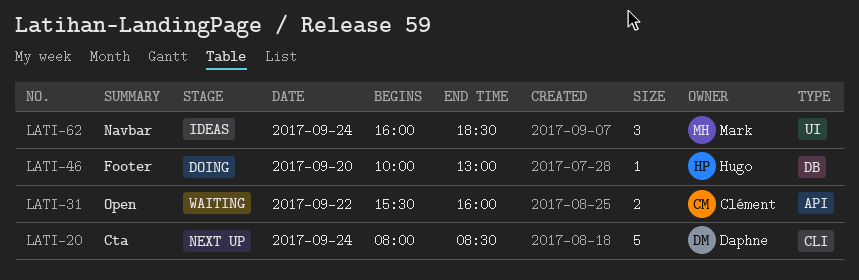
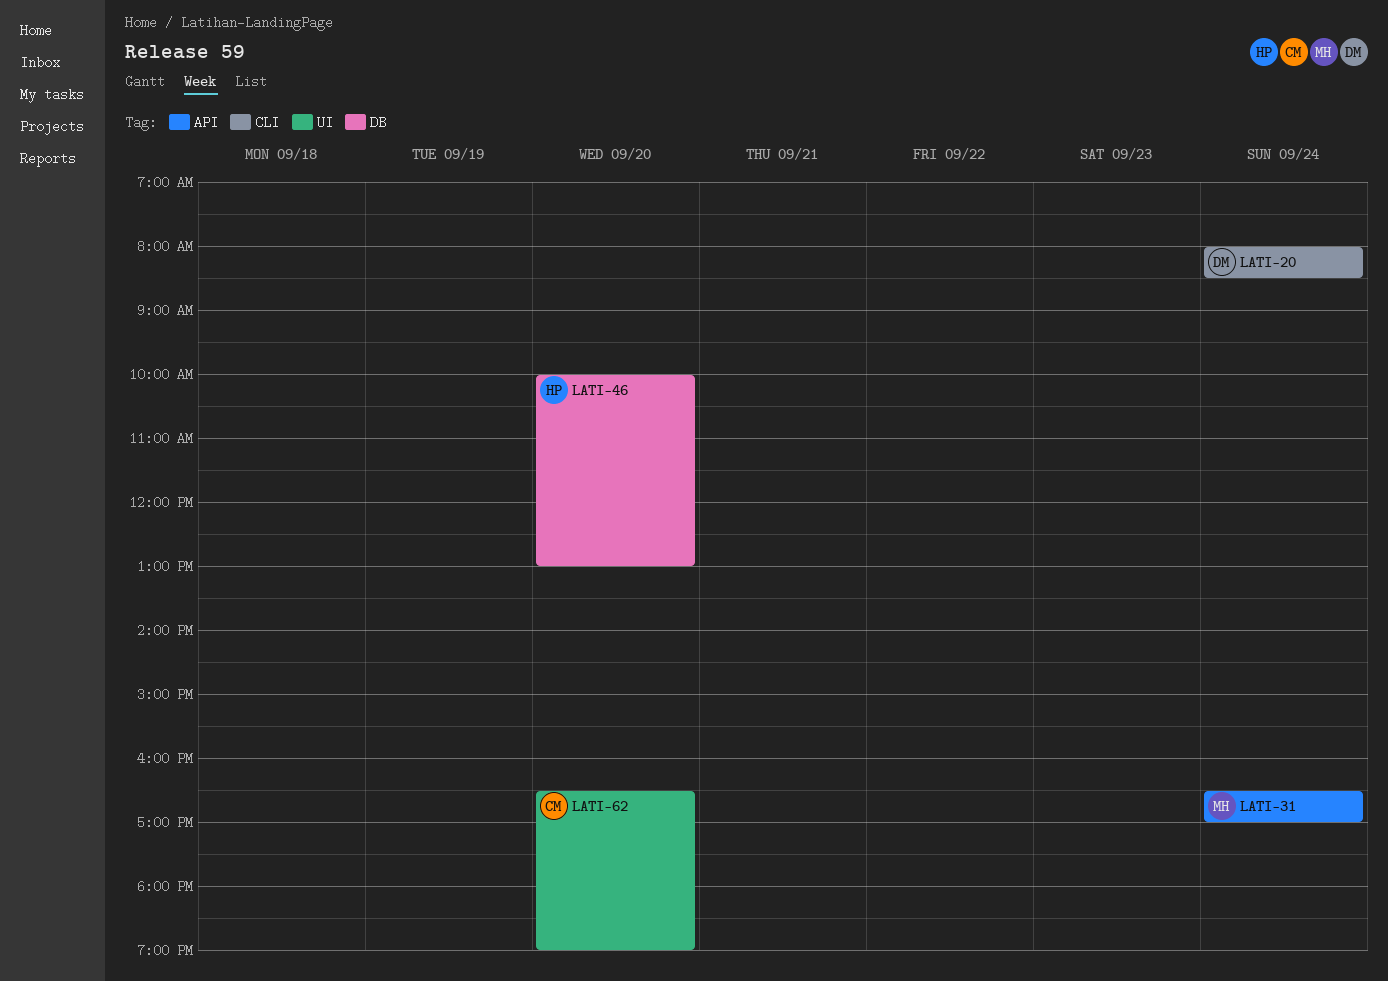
LATI-31, owner: Clément -> Mark
LATI-31, day: Sep 22 -> Sep 24
LATI-31, begins: 15:30 -> 16:30
LATI-31, ends: 16:00 -> 17:00
LATI-62, owner: Mark -> Clément
LATI-62, day: Sep 24 -> Sep 20
LATI-62, begins: 16:00 -> 16:30
LATI-62, ends: 18:30 -> 19:00

